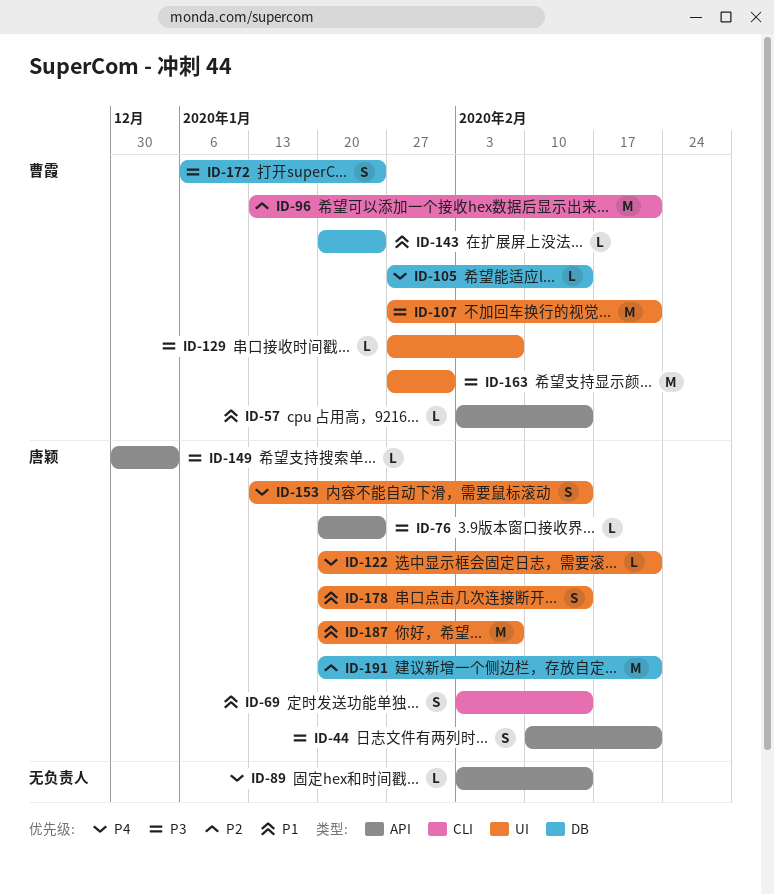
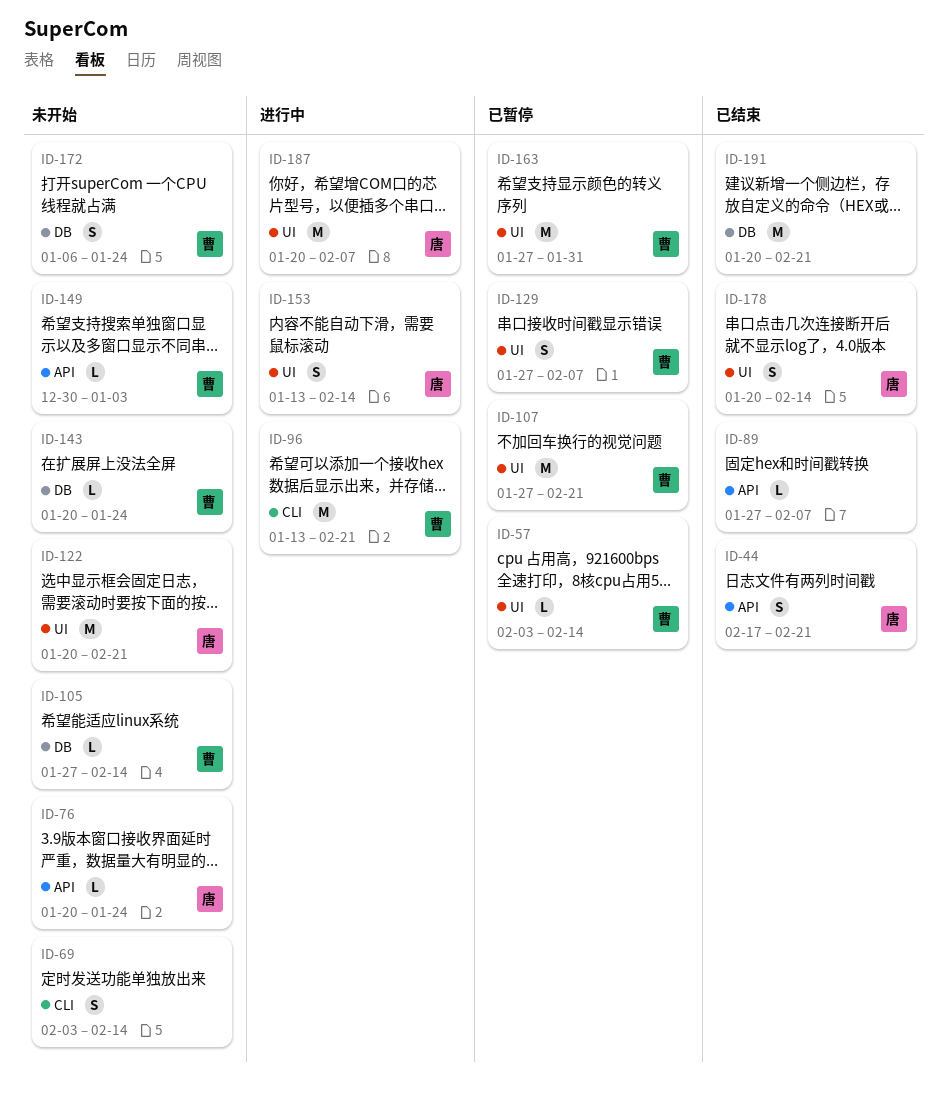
ID-44, start: Feb 10 -> Feb 17
ID-57, label: API -> UI
ID-69, owner: 唐颖 -> none
ID-89, start: Feb 3 -> Jan 27
ID-89, due: Feb 14 -> Feb 7
ID-122, estimate: L -> M
ID-129, estimate: L -> S
ID-149, owner: 唐颖 -> 曹霞
ID-191, owner: 唐颖 -> none

